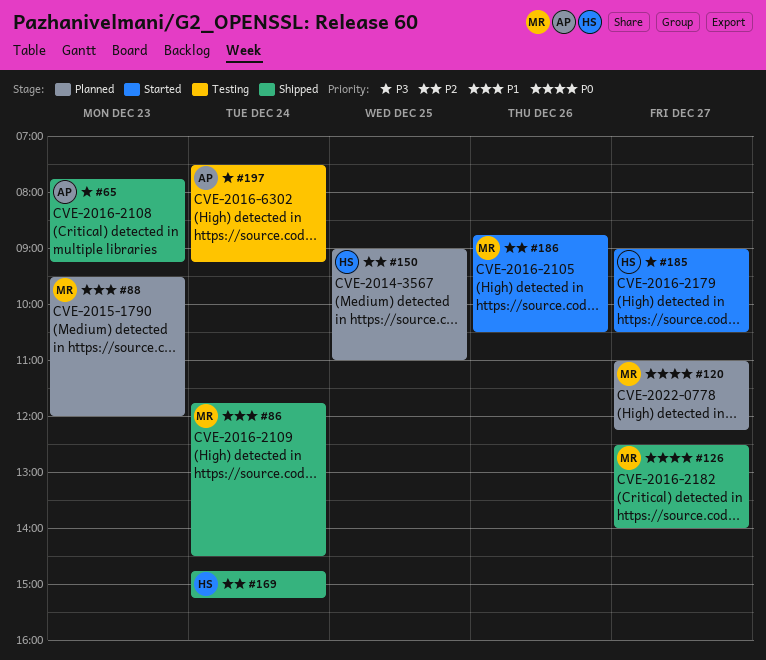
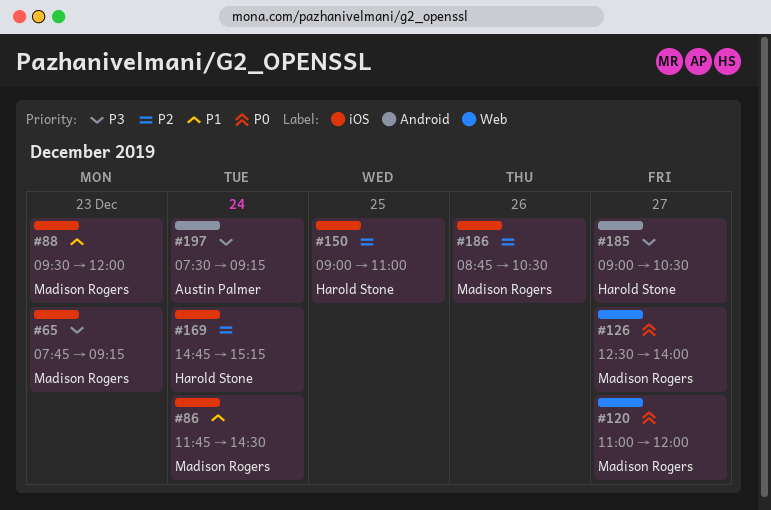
#65, owner: Austin Palmer -> Madison Rogers
#120, ends: 12:15 -> 12:00

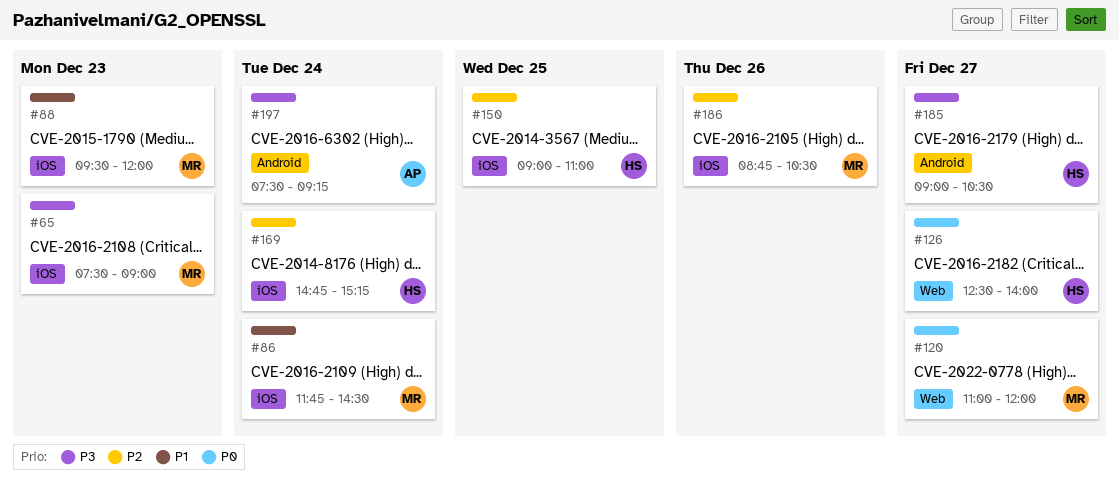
#65, begins: 07:45 -> 07:30
#65, ends: 09:15 -> 09:00
#126, owner: Madison Rogers -> Harold Stone

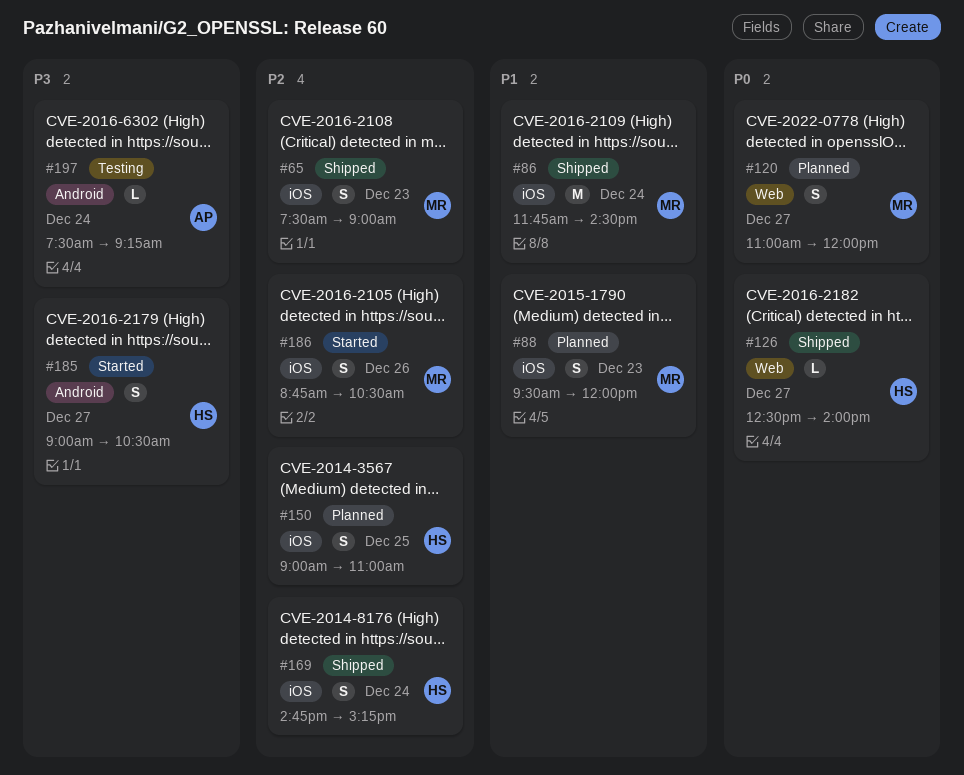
#65, priority: P3 -> P2

